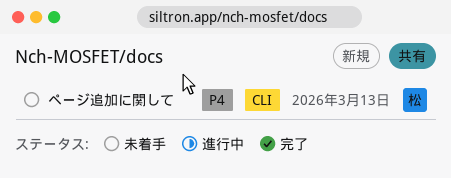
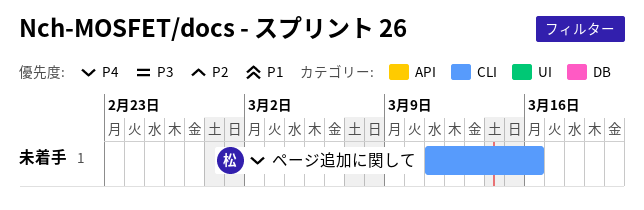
ページ追加に関して, due: Mar 13 -> Mar 16

